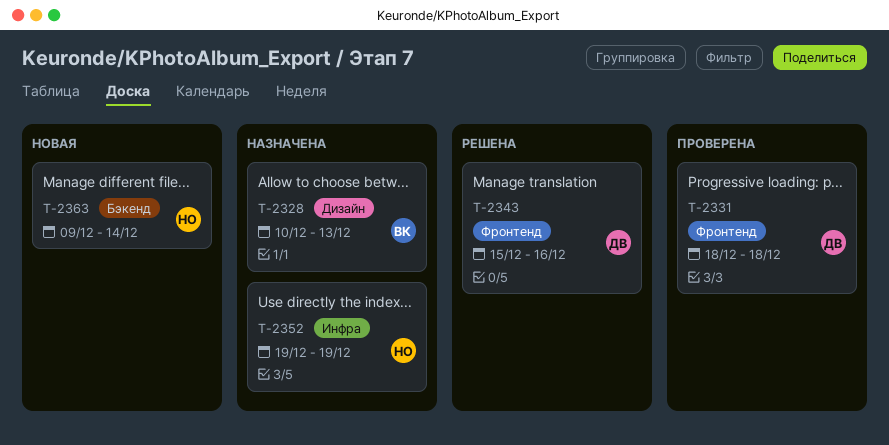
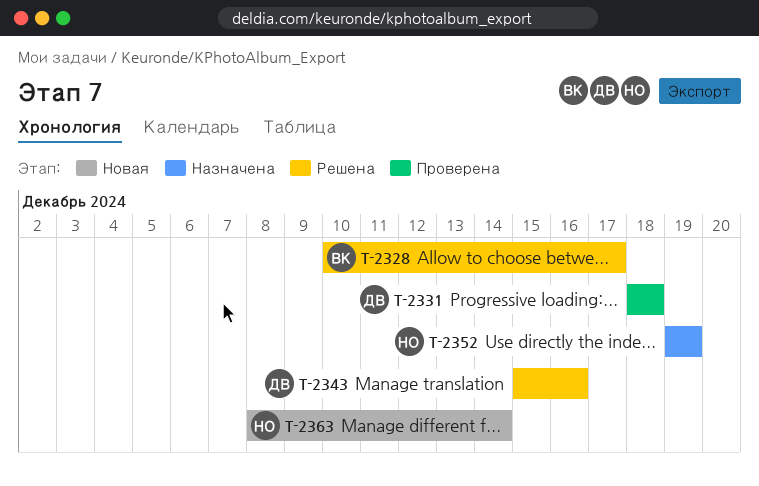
T-2328, status: Назначена -> Решена
T-2328, due: Dec 13 -> Dec 17
T-2363, start: Dec 9 -> Dec 8

